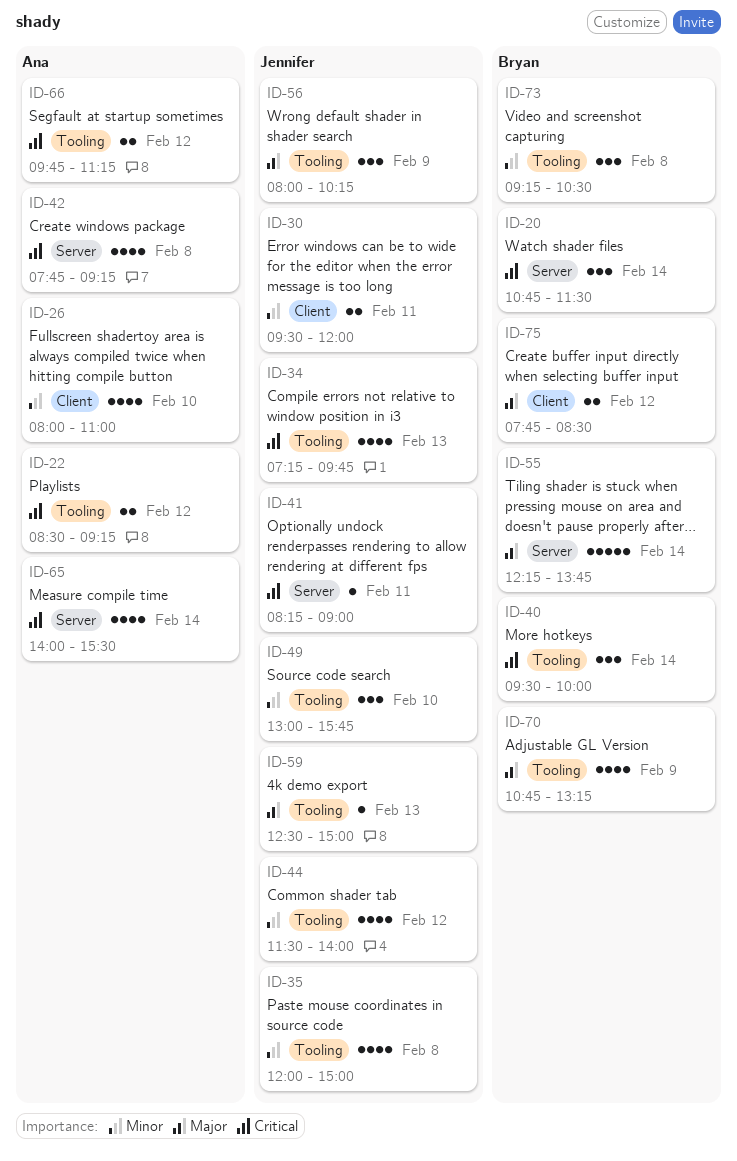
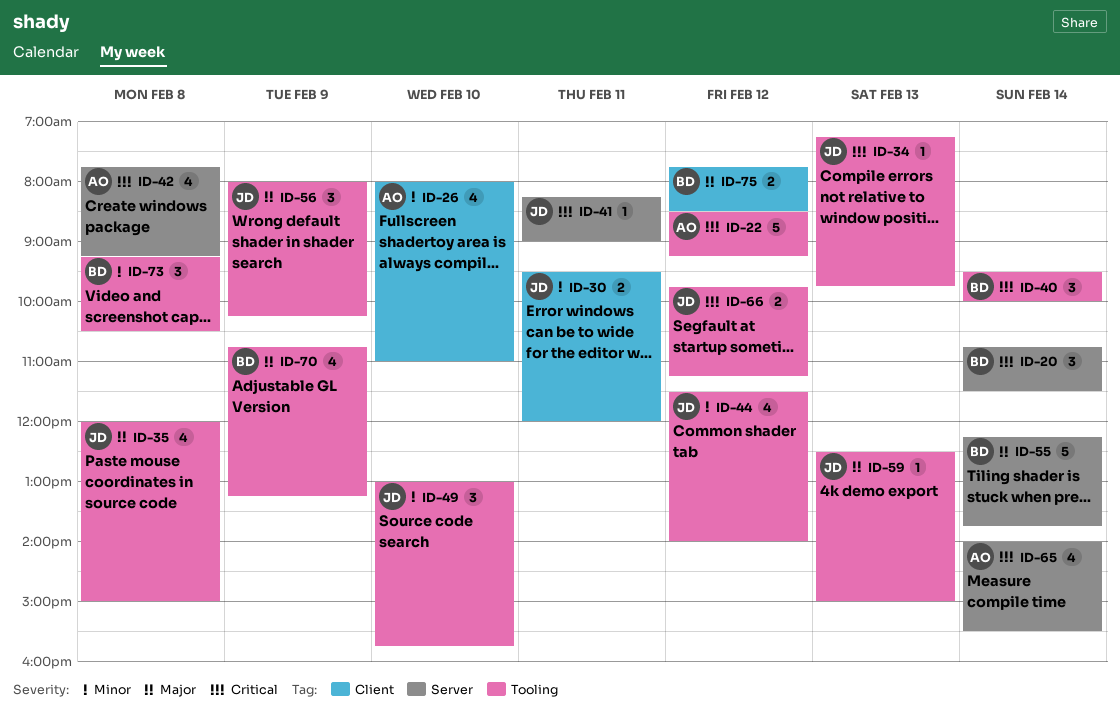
ID-22, estimate: 2 -> 5
ID-34, estimate: 4 -> 1
ID-35, priority: Minor -> Major
ID-66, owner: Ana -> Jennifer

